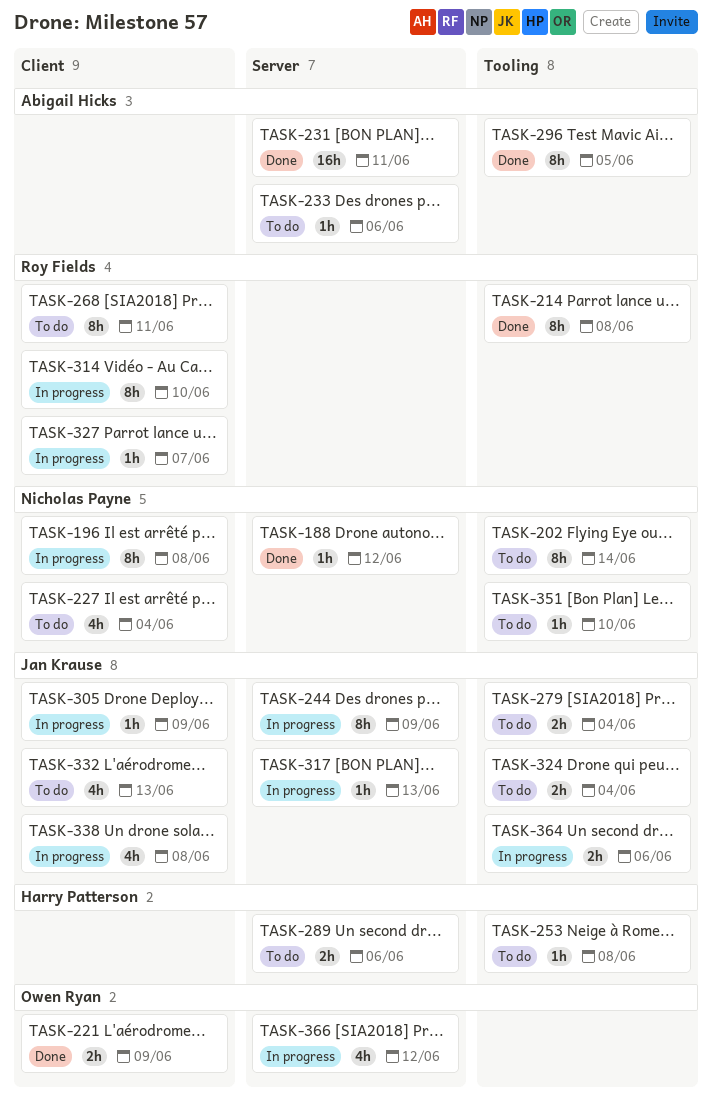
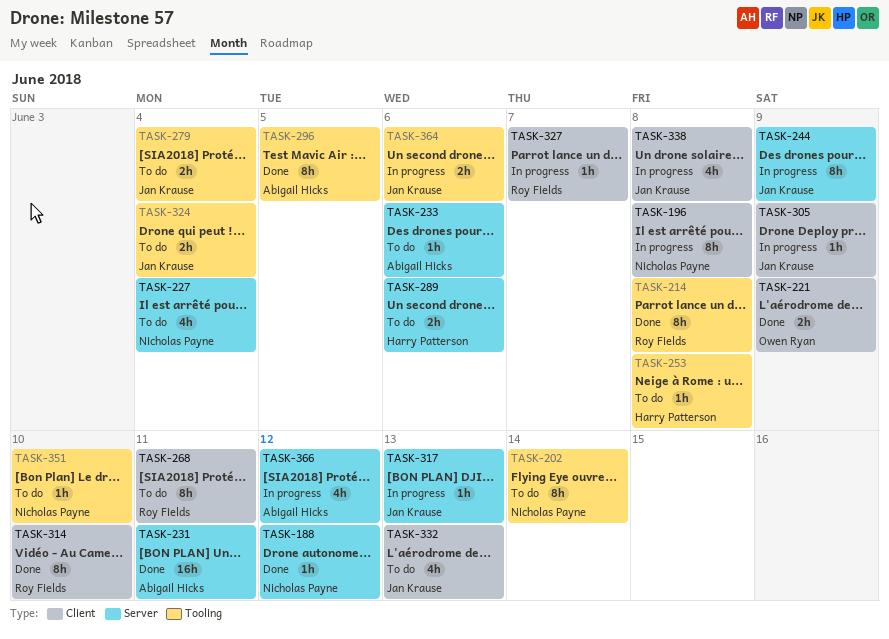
TASK-227, label: Client -> Server
TASK-314, status: In progress -> Done
TASK-366, owner: Owen Ryan -> Abigail Hicks

